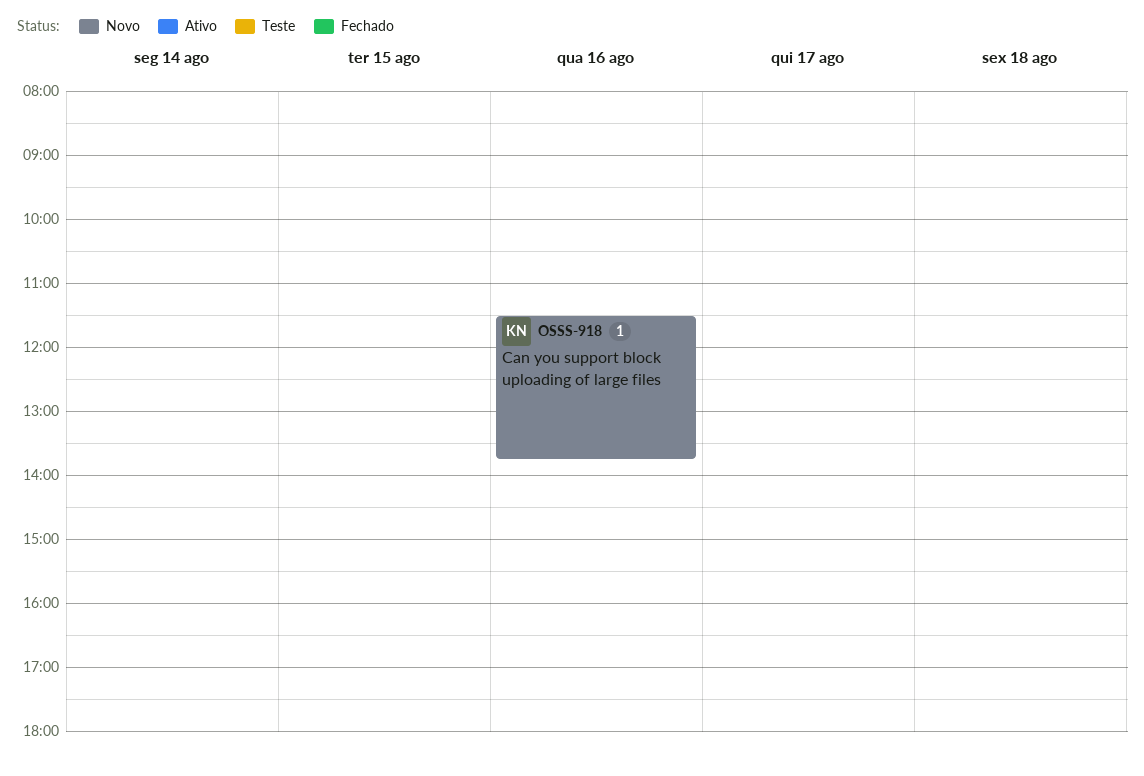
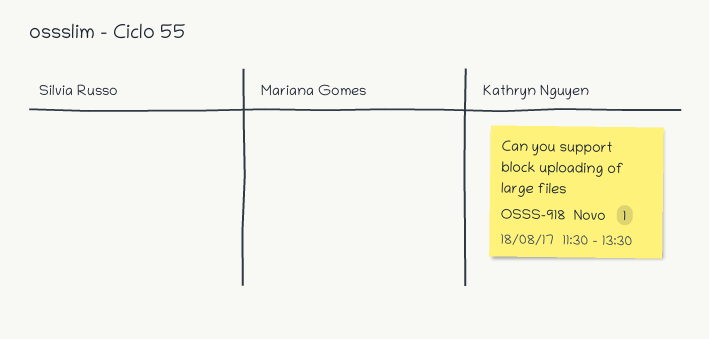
OSSS-918, day: Aug 16 -> Aug 18
OSSS-918, ends: 13:45 -> 13:30

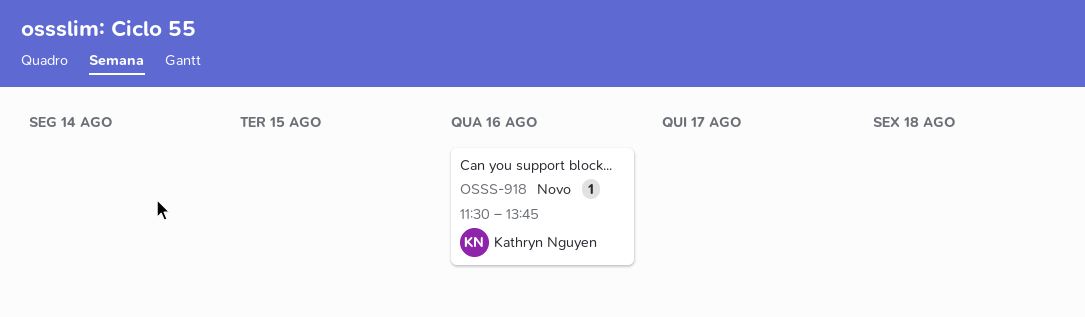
OSSS-918, day: Aug 18 -> Aug 16
OSSS-918, ends: 13:30 -> 13:45

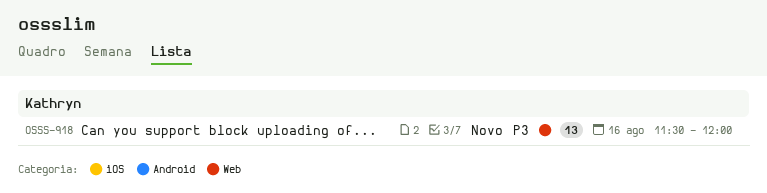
OSSS-918, estimate: 1 -> 13
OSSS-918, ends: 13:45 -> 12:00

